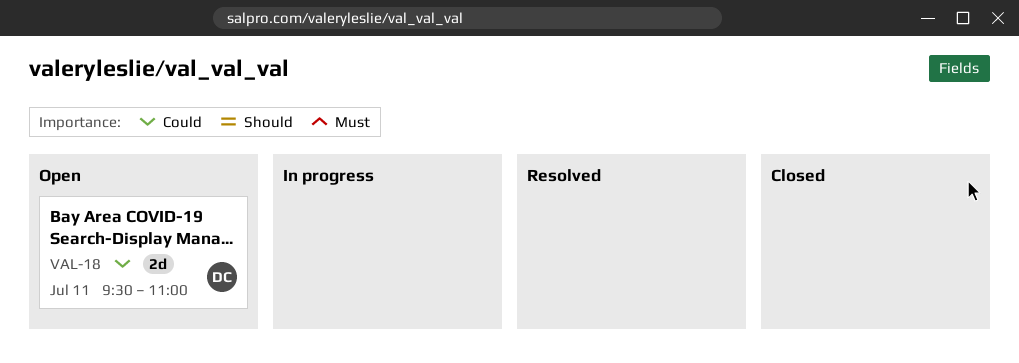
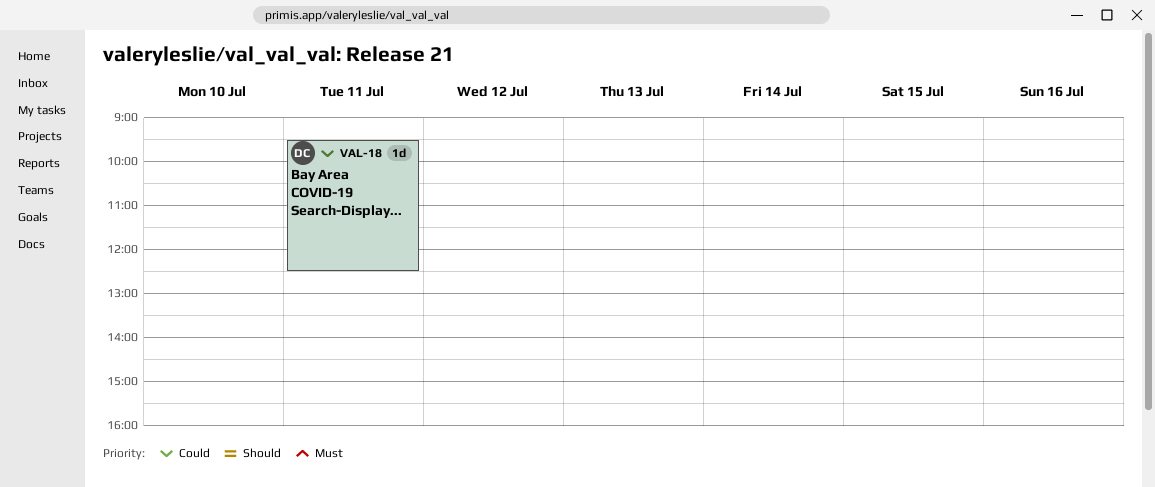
VAL-18, estimate: 2d -> 1d
VAL-18, ends: 11:00 -> 12:30

